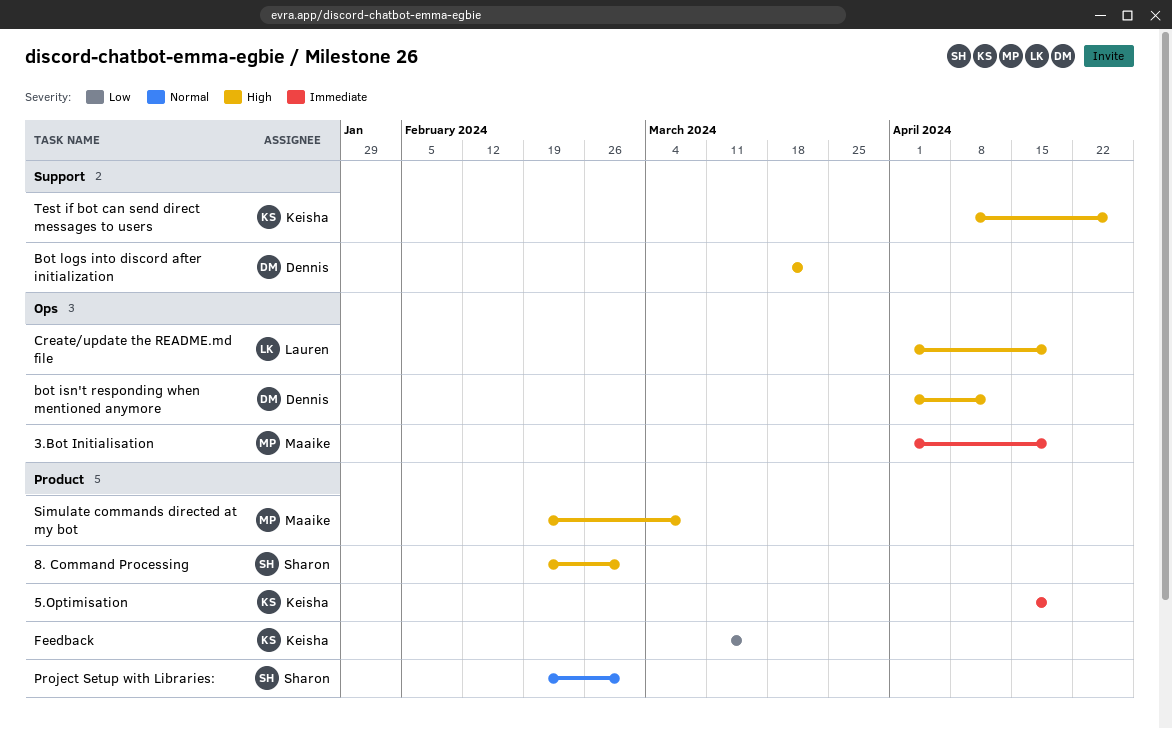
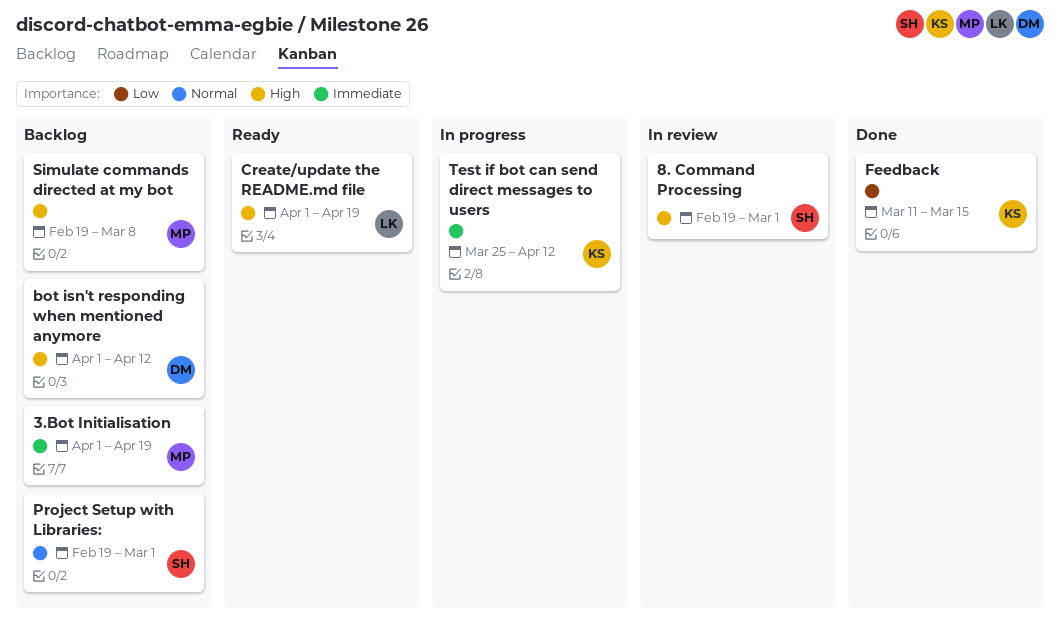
5.Optimisation: present -> none
Bot logs into discord after initialization: present -> none
Test if bot can send direct messages to users, priority: High -> Immediate
Test if bot can send direct messages to users, start: Apr 8 -> Mar 25
Test if bot can send direct messages to users, due: Apr 26 -> Apr 12

